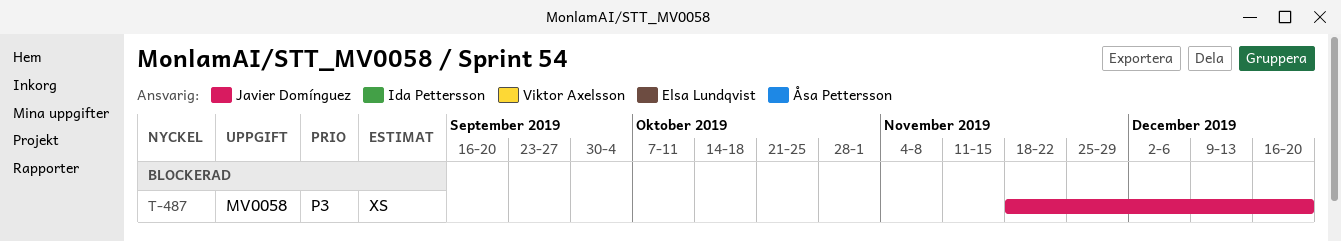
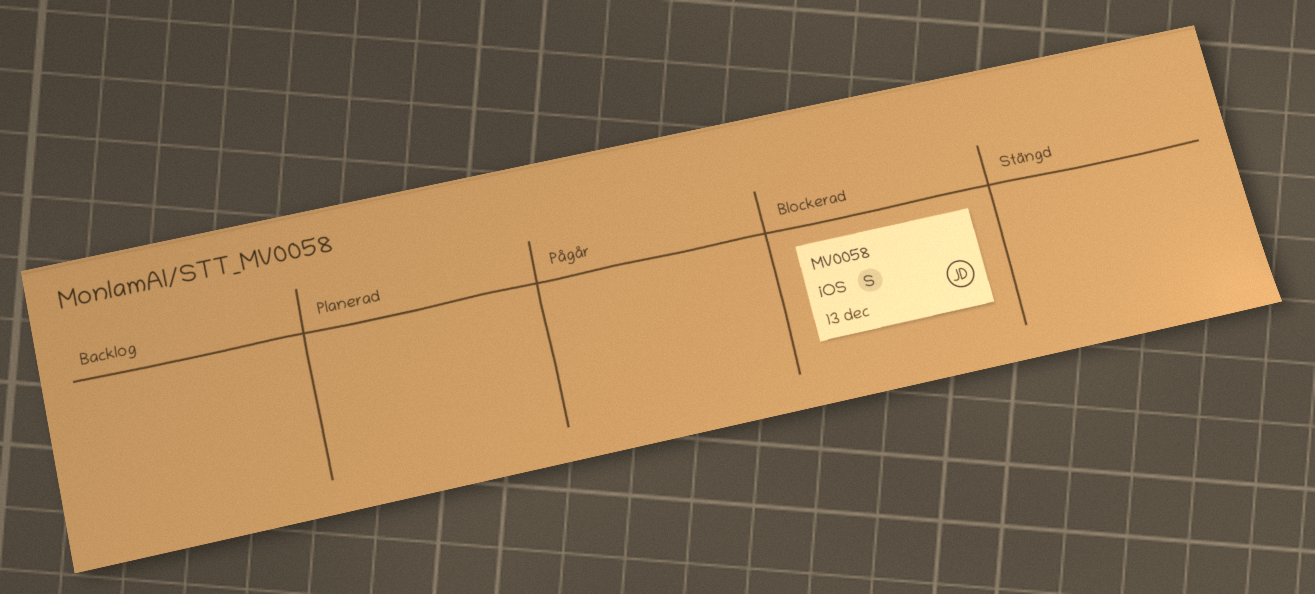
MV0058, estimate: XS -> S
MV0058, due: Dec 20 -> Dec 13

